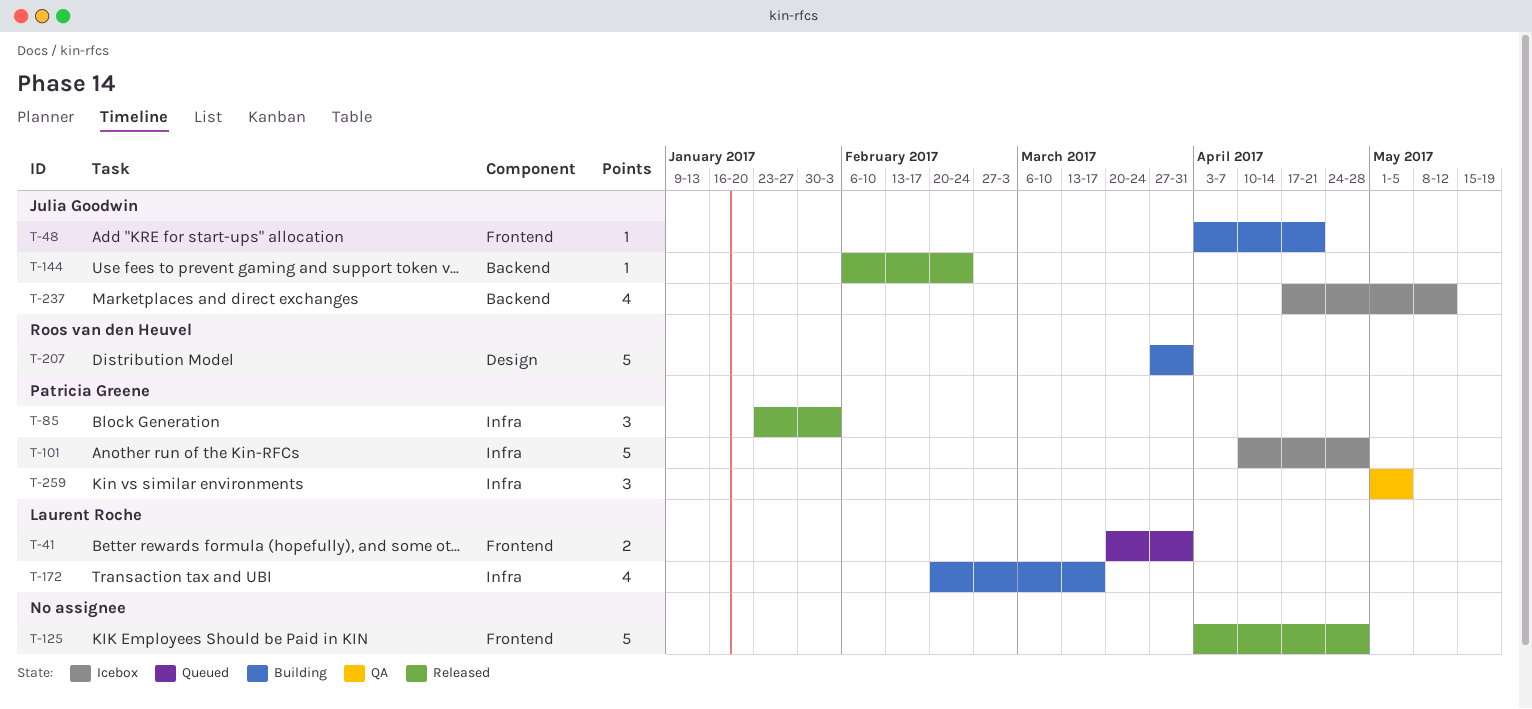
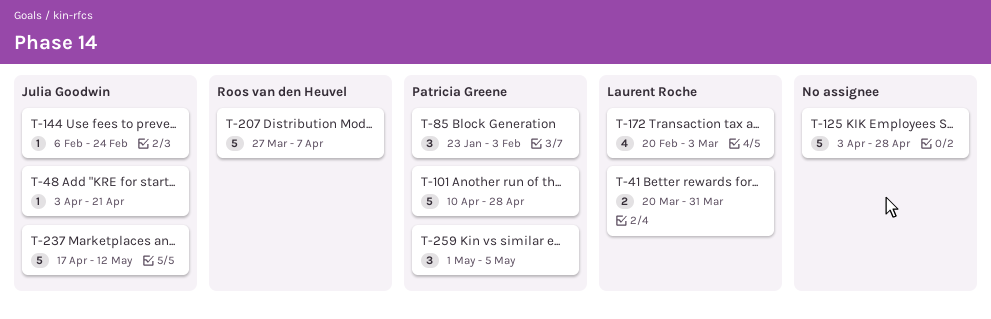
T-172, due: Mar 17 -> Mar 3
T-207, due: Mar 31 -> Apr 7
T-237, estimate: 4 -> 5

